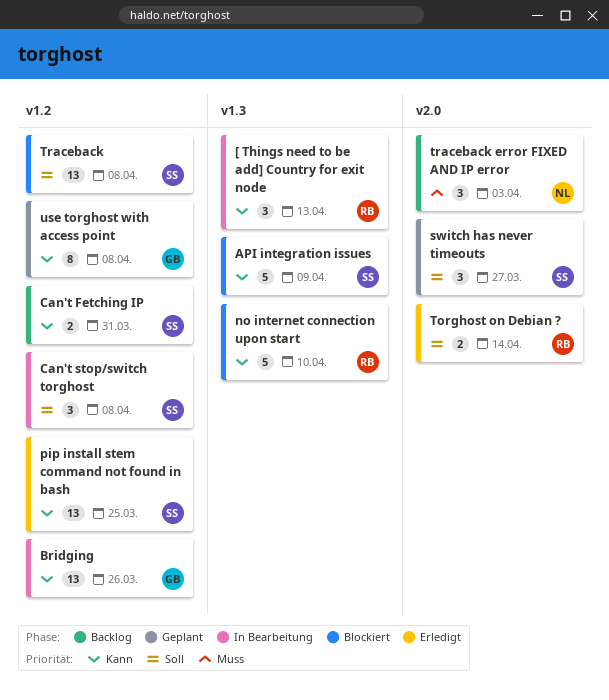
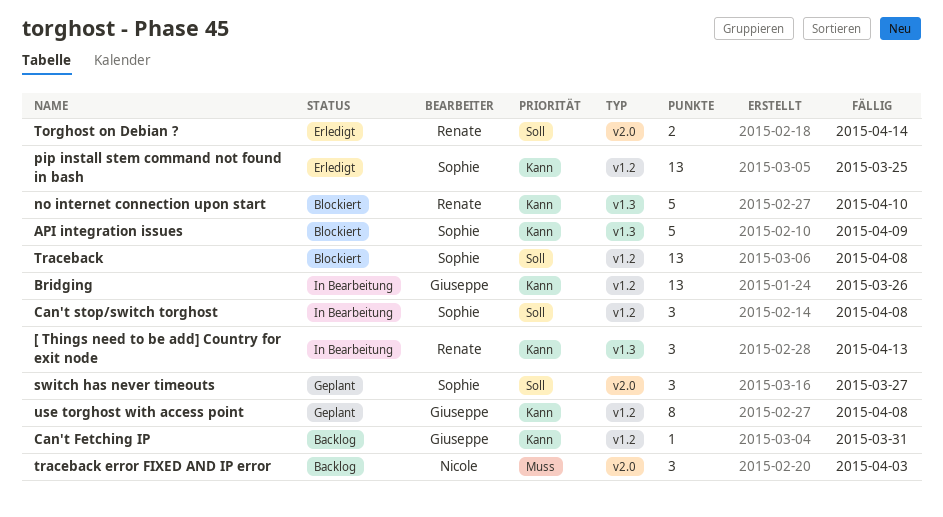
Can't Fetching IP, owner: Sophie -> Giuseppe
Can't Fetching IP, estimate: 2 -> 1

